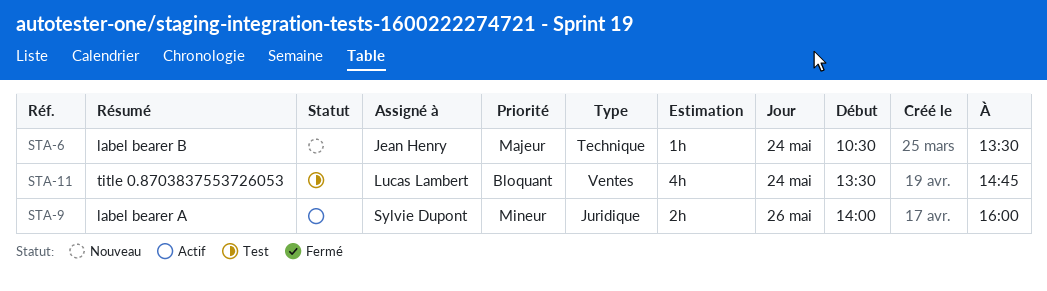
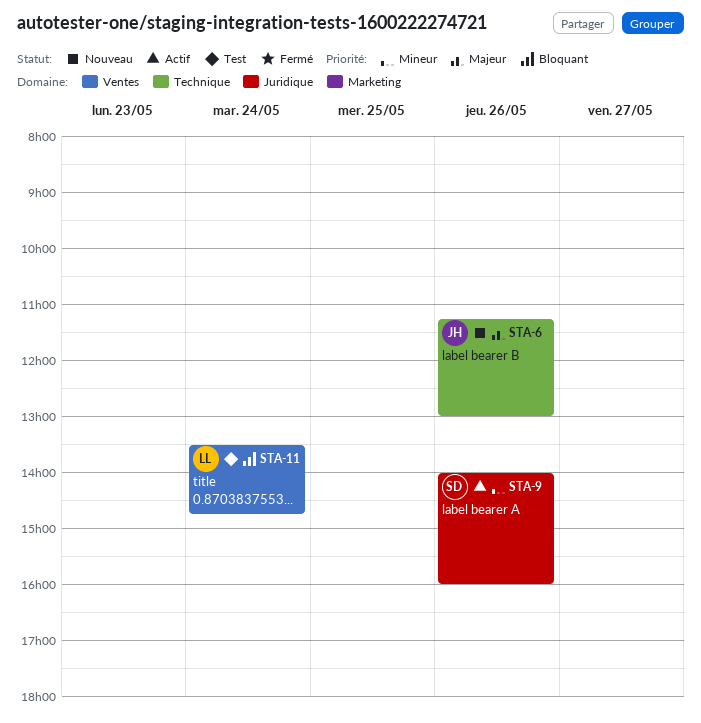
STA-6, day: May 24 -> May 26
STA-6, begins: 10:30 -> 11:15
STA-6, ends: 13:30 -> 13:00

